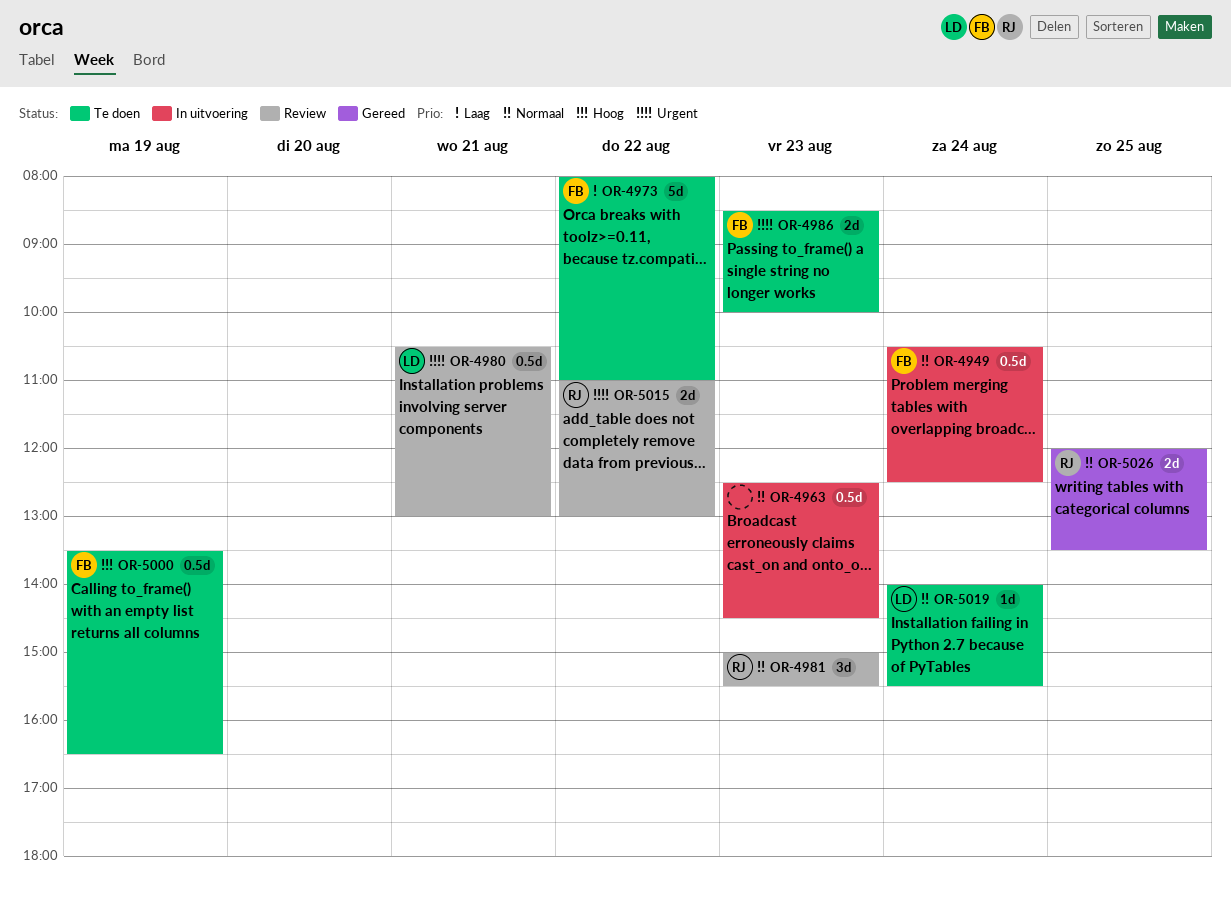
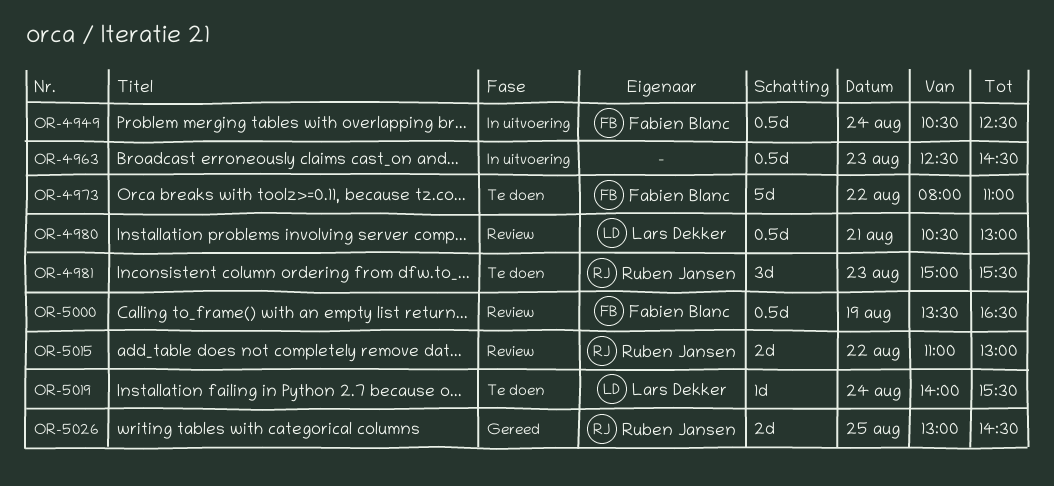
OR-4981, status: Review -> Te doen
OR-4986: present -> none
OR-5000, status: Te doen -> Review
OR-5026, begins: 12:00 -> 13:00
OR-5026, ends: 13:30 -> 14:30

